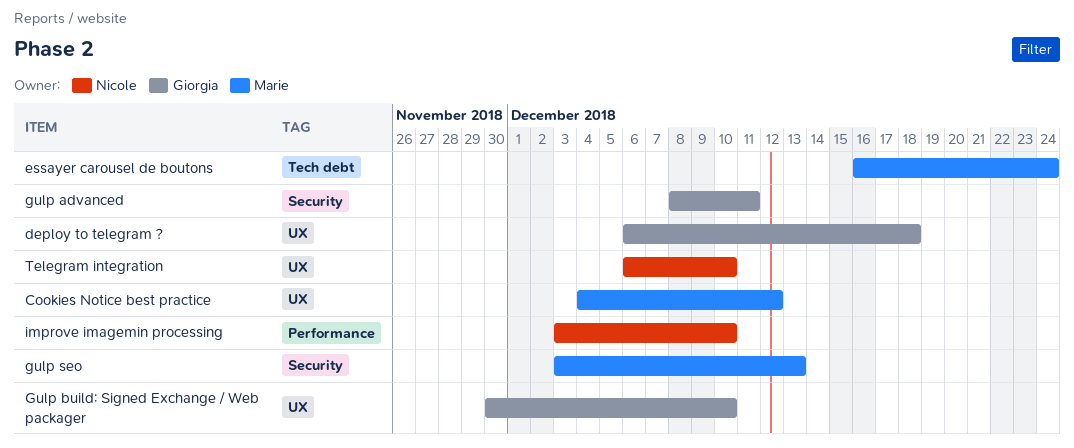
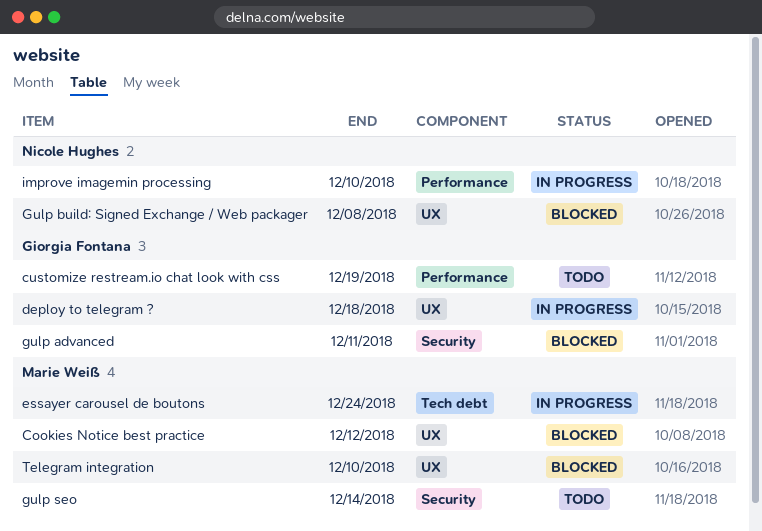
customize restream.io chat look with css: none -> present
Gulp build: Signed Exchange / Web packager, owner: Giorgia Fontana -> Nicole Hughes
Gulp build: Signed Exchange / Web packager, due: Dec 10 -> Dec 8
gulp seo, due: Dec 13 -> Dec 14
Telegram integration, owner: Nicole Hughes -> Marie Weiß

